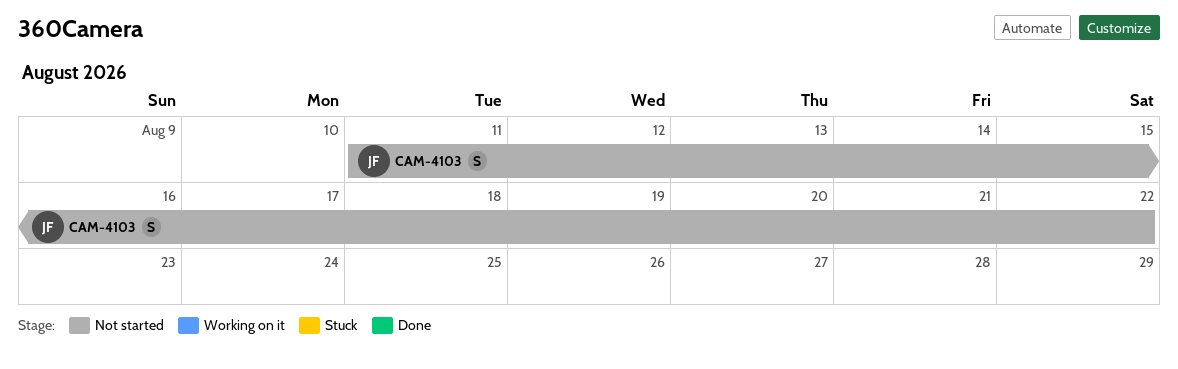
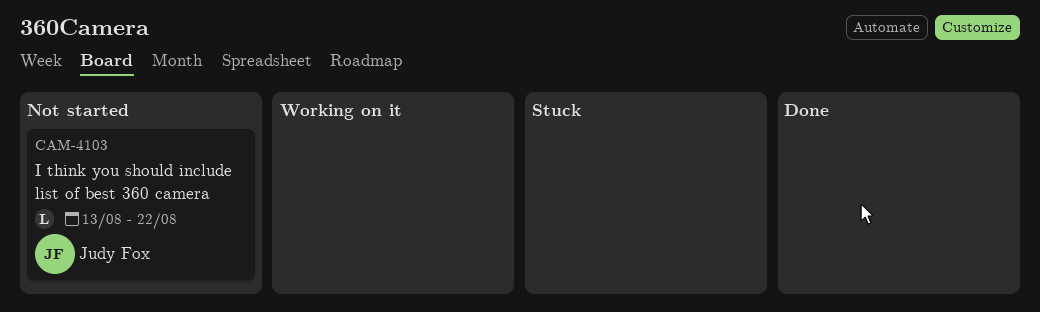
CAM-4103, estimate: S -> L
CAM-4103, start: Aug 11 -> Aug 13

